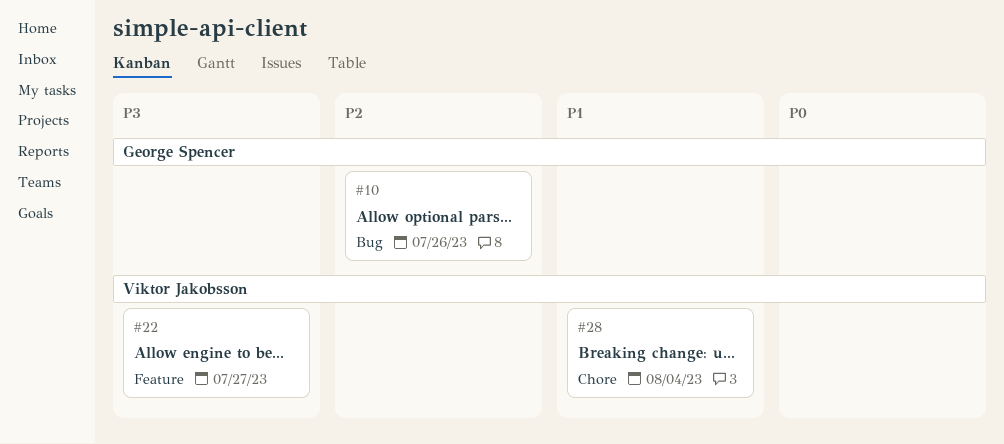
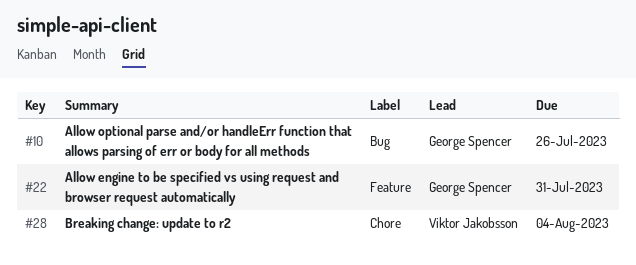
#22, owner: Viktor Jakobsson -> George Spencer
#22, due: Jul 27 -> Jul 31

